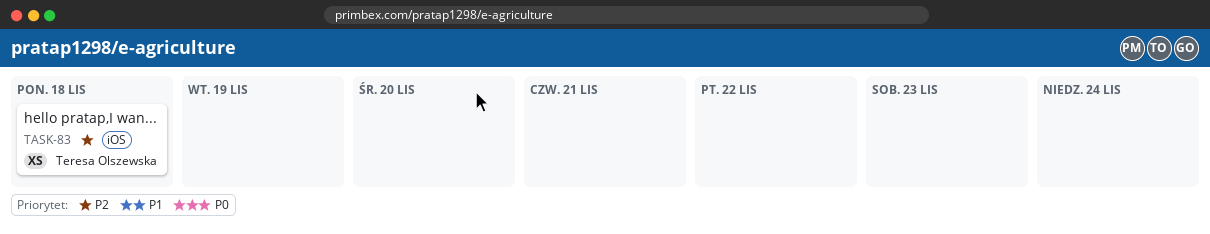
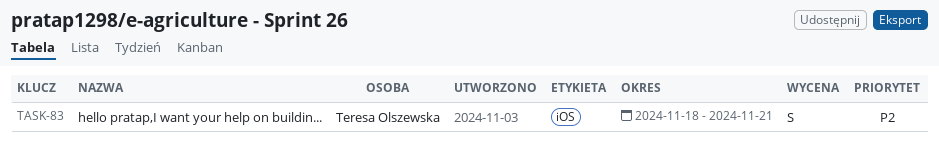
TASK-83, estimate: XS -> S
TASK-83, due: Nov 18 -> Nov 21

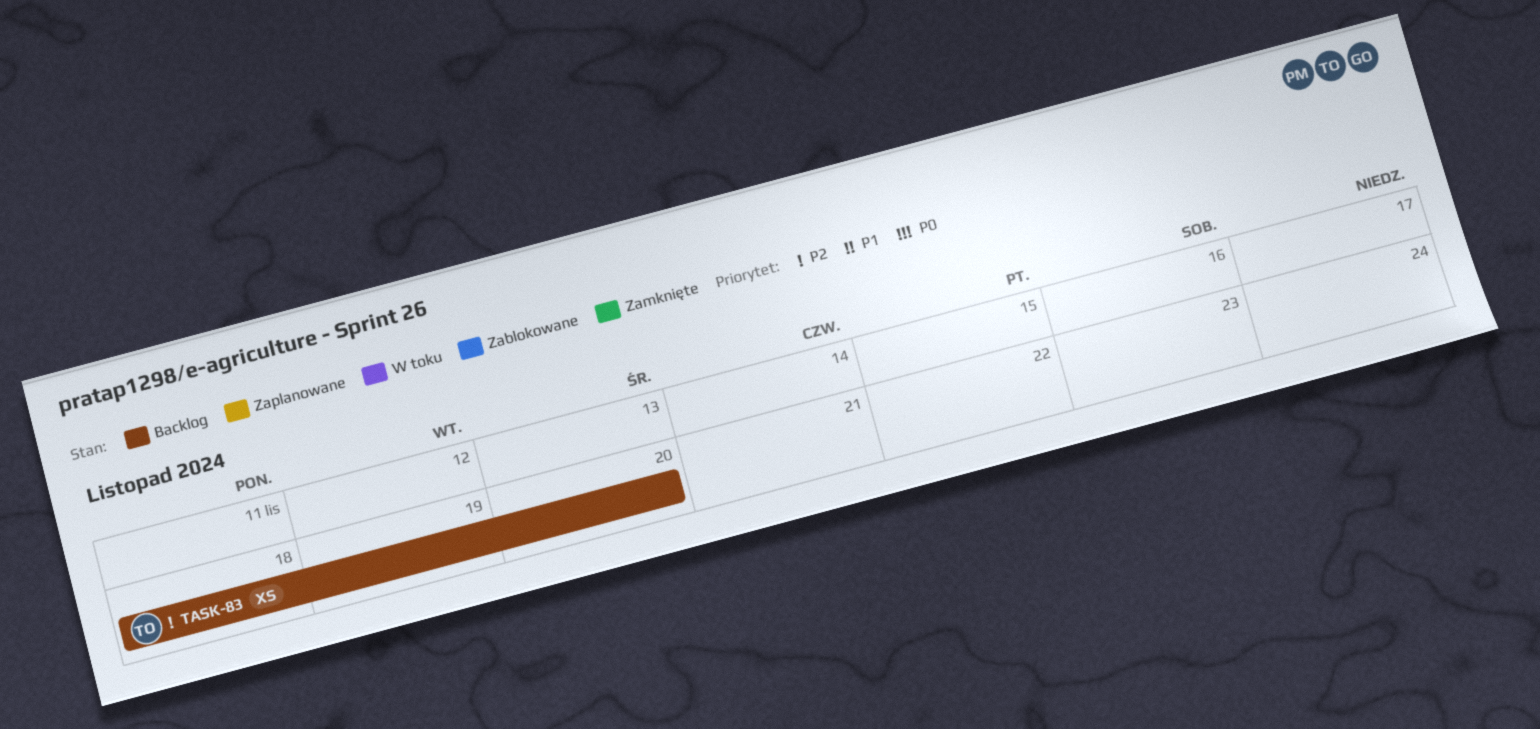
TASK-83, estimate: S -> XS
TASK-83, due: Nov 21 -> Nov 20

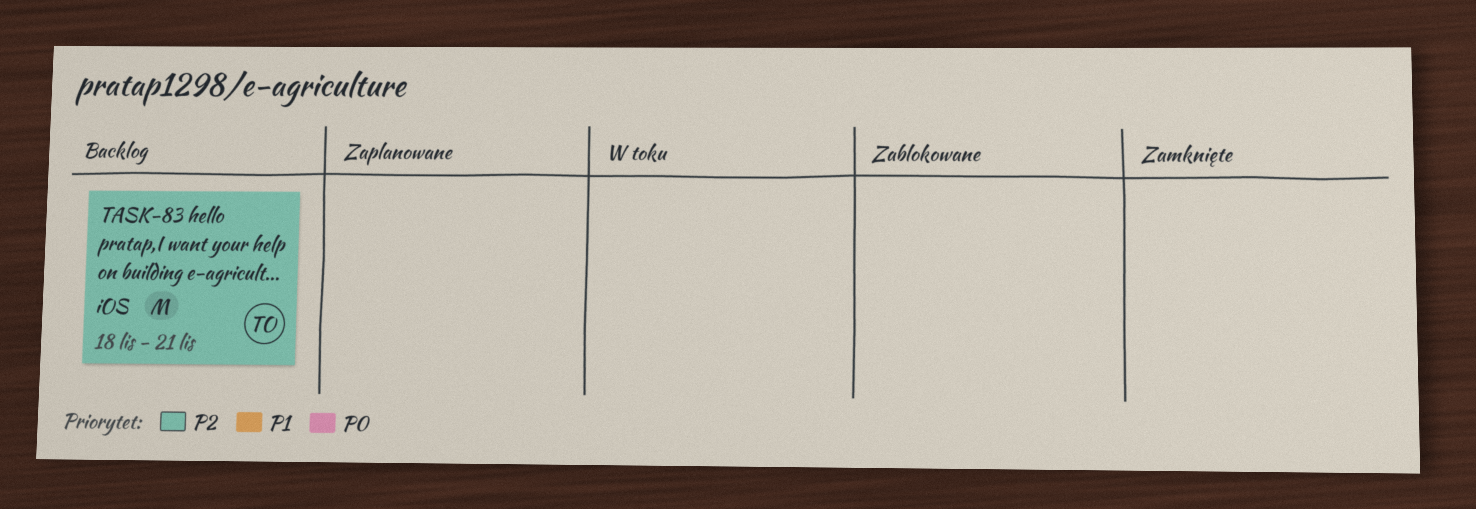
TASK-83, estimate: XS -> M
TASK-83, due: Nov 20 -> Nov 21

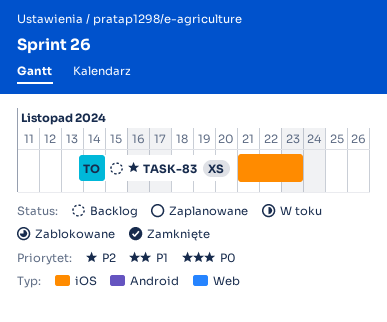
TASK-83, estimate: M -> XS
TASK-83, start: Nov 18 -> Nov 21
TASK-83, due: Nov 21 -> Nov 23

